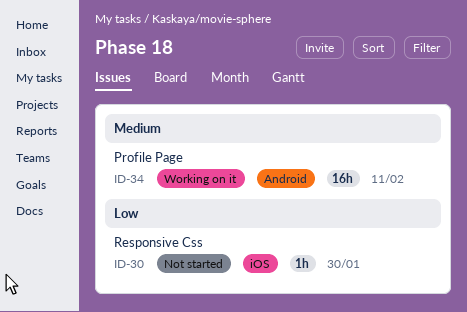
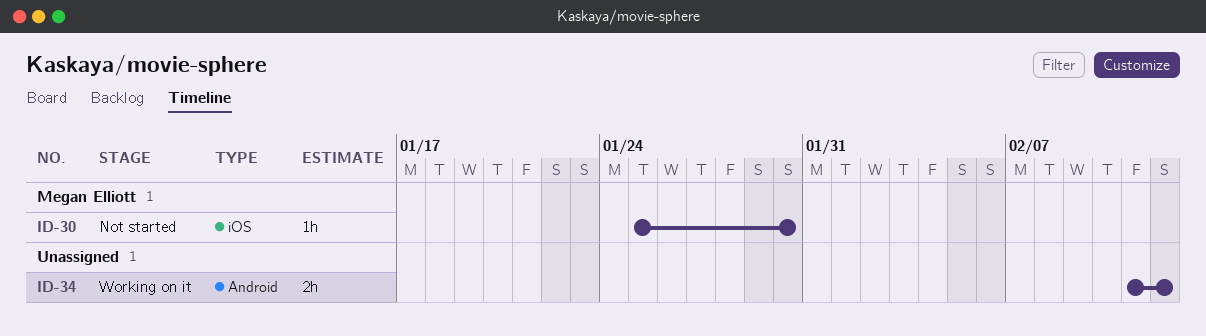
ID-34, estimate: 16h -> 2h
ID-34, due: Feb 11 -> Feb 12

